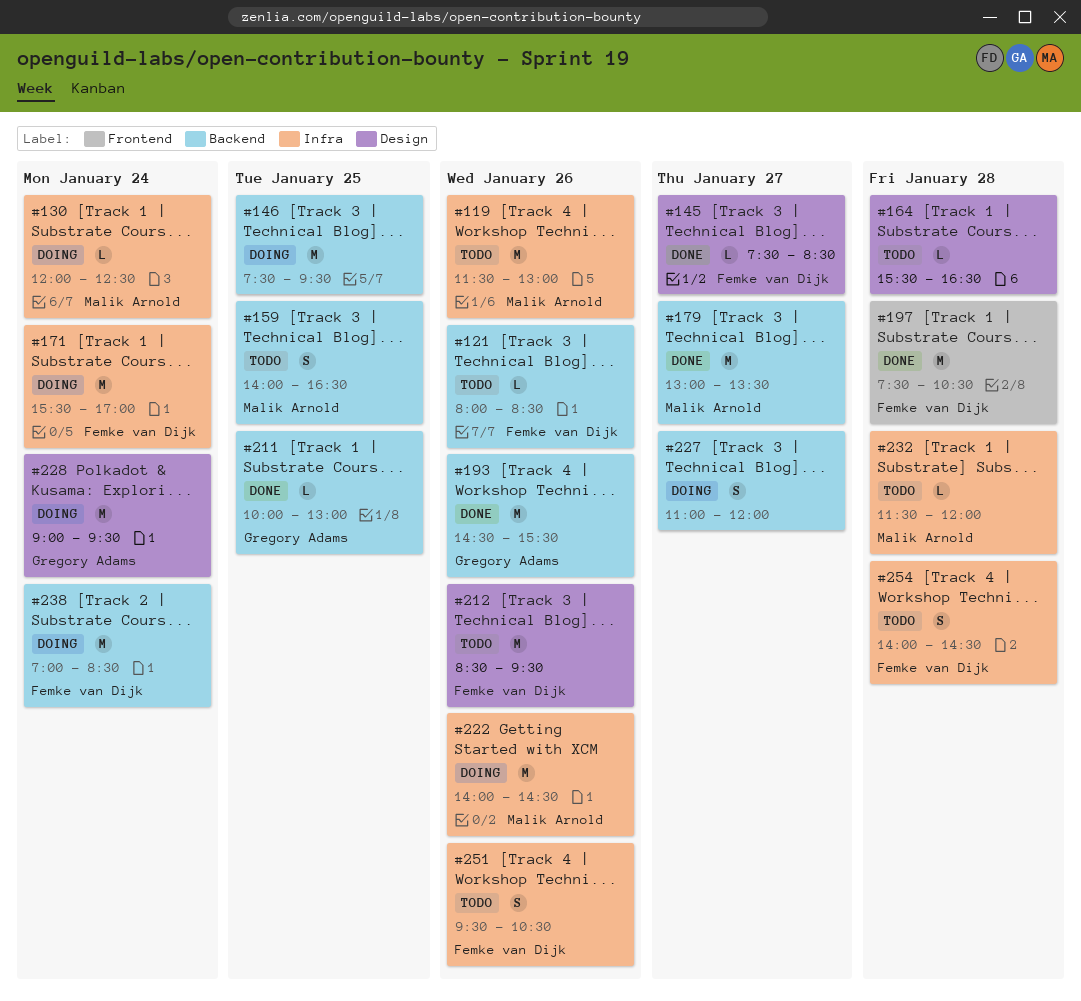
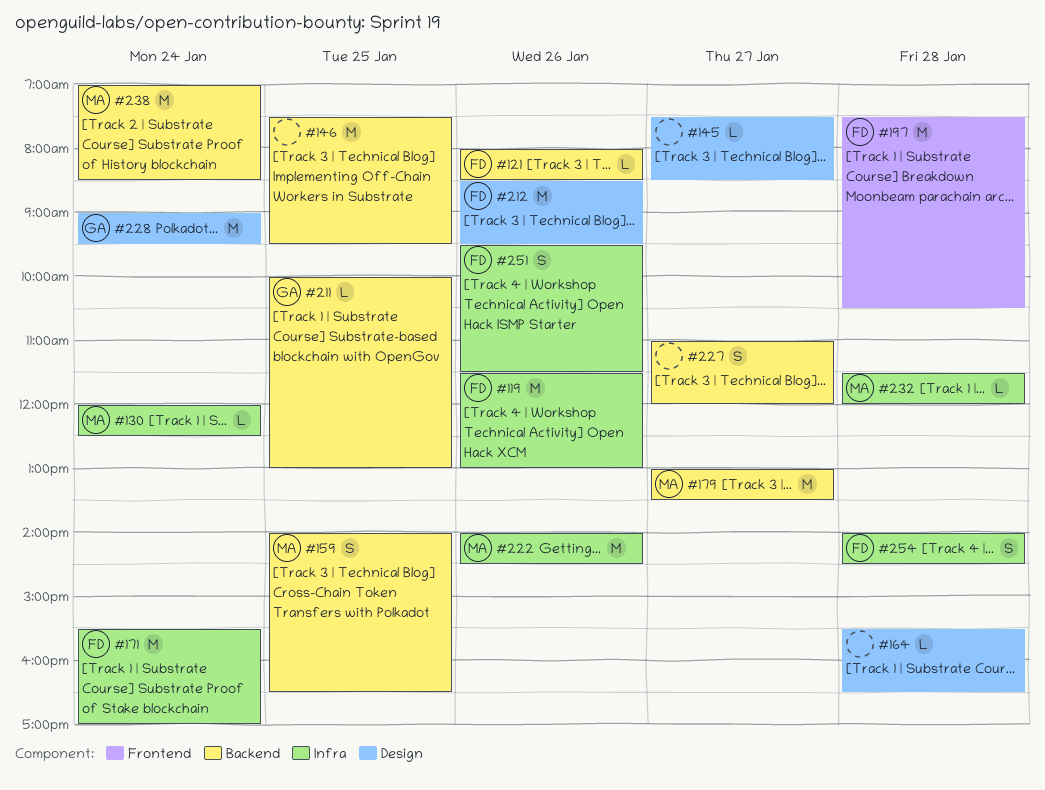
#119, owner: Malik Arnold -> Femke van Dijk
#145, owner: Femke van Dijk -> none
#193: present -> none
#238, owner: Femke van Dijk -> Malik Arnold
#251, ends: 10:30 -> 11:30

